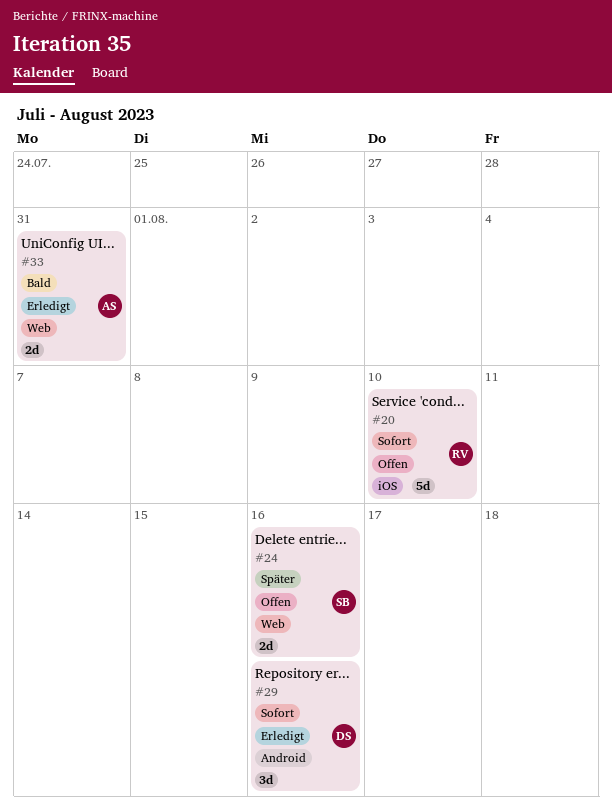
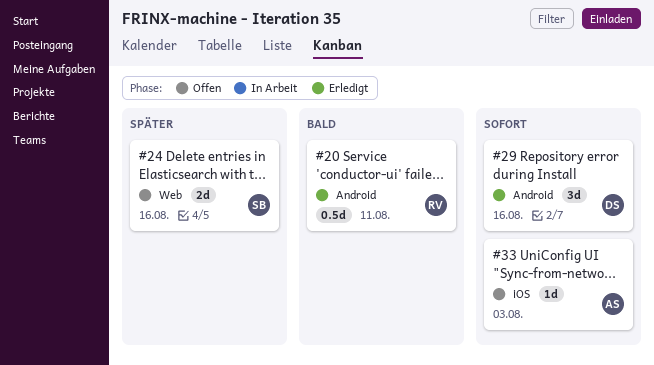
#20, status: Offen -> Erledigt
#20, priority: Sofort -> Bald
#20, label: iOS -> Android
#20, estimate: 5d -> 0.5d
#20, due: Aug 10 -> Aug 11
#33, status: Erledigt -> Offen
#33, priority: Bald -> Sofort
#33, label: Web -> iOS
#33, estimate: 2d -> 1d
#33, due: Jul 31 -> Aug 3

